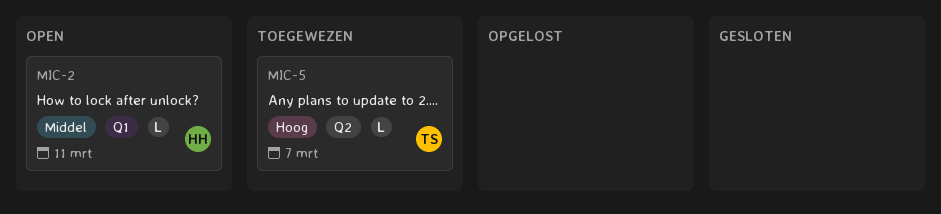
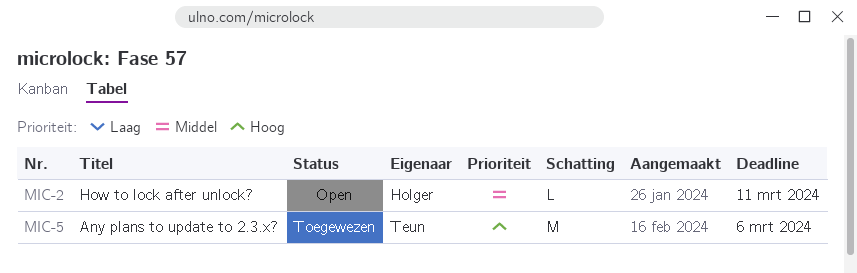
MIC-5, estimate: L -> M
MIC-5, due: Mar 7 -> Mar 6

